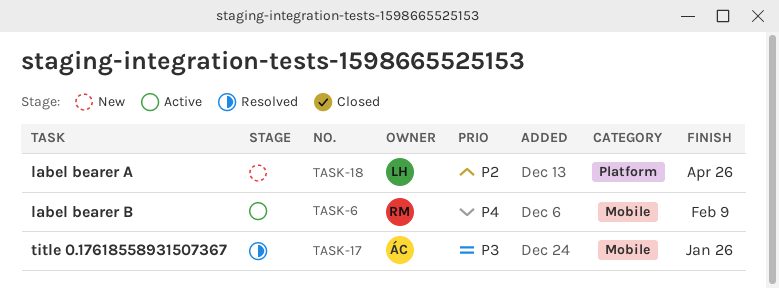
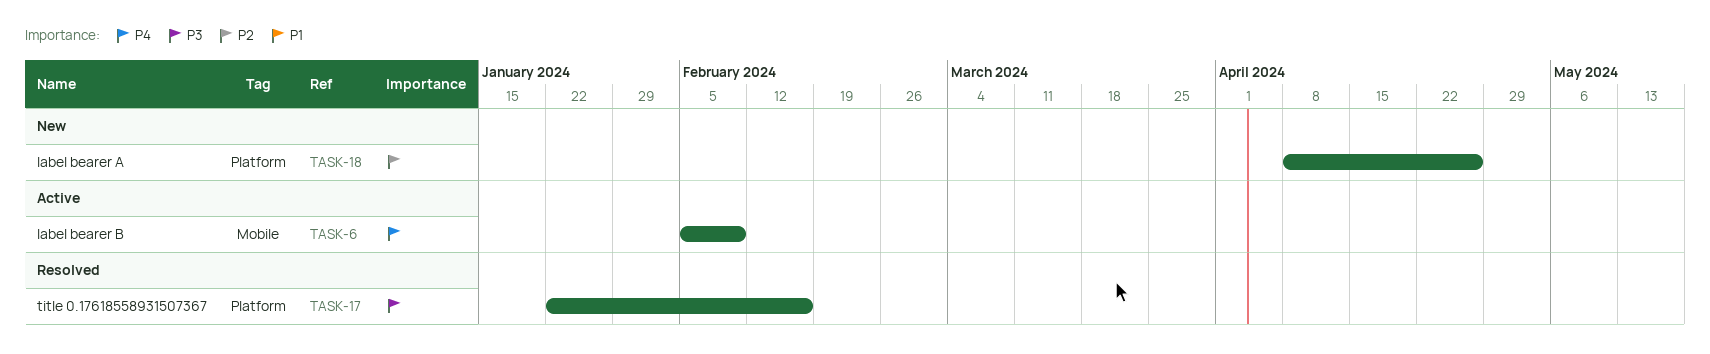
TASK-17, label: Mobile -> Platform
TASK-17, due: Jan 26 -> Feb 16

